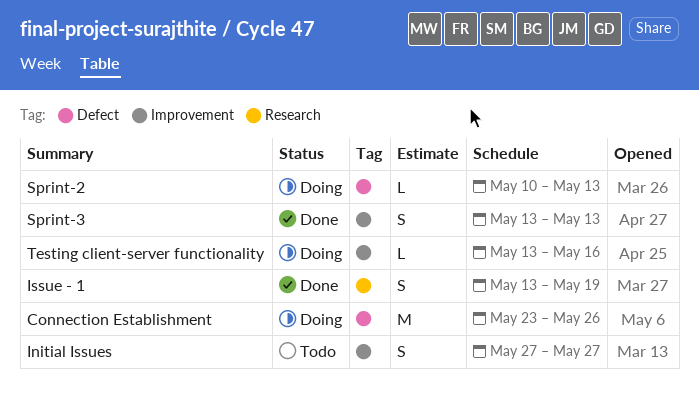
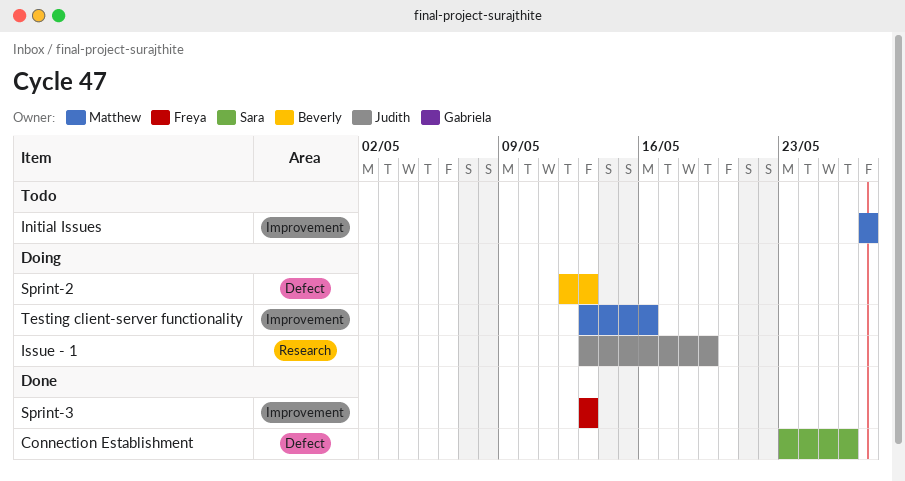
Connection Establishment, status: Doing -> Done
Issue - 1, status: Done -> Doing
Sprint-2, start: May 10 -> May 12

